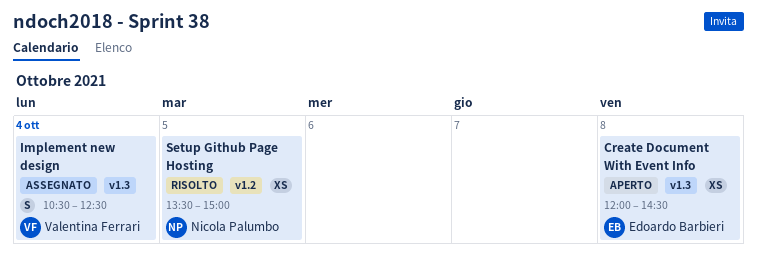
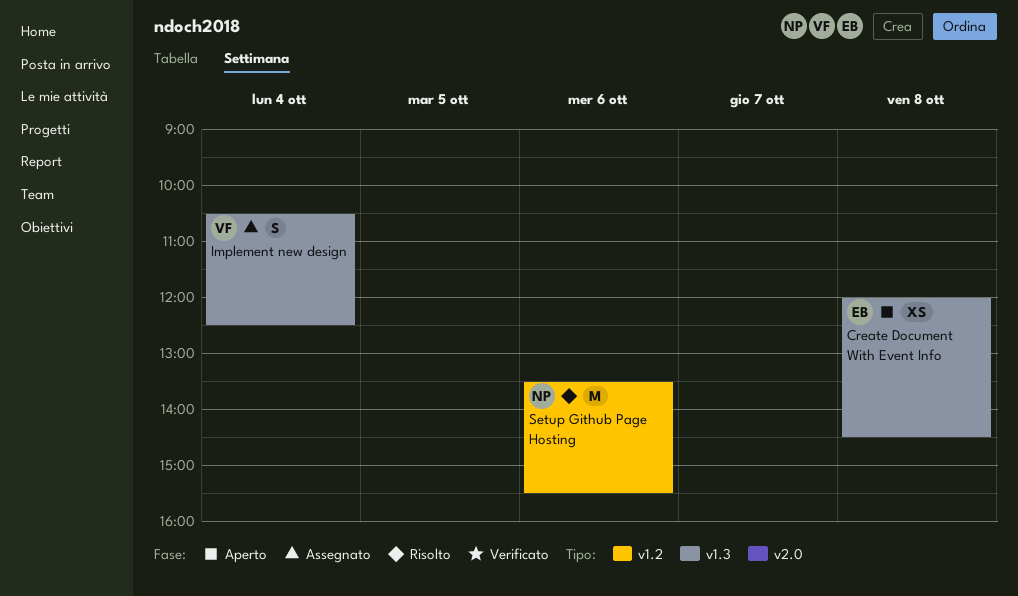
Setup Github Page Hosting, estimate: XS -> M
Setup Github Page Hosting, day: Oct 5 -> Oct 6
Setup Github Page Hosting, ends: 15:00 -> 15:30

